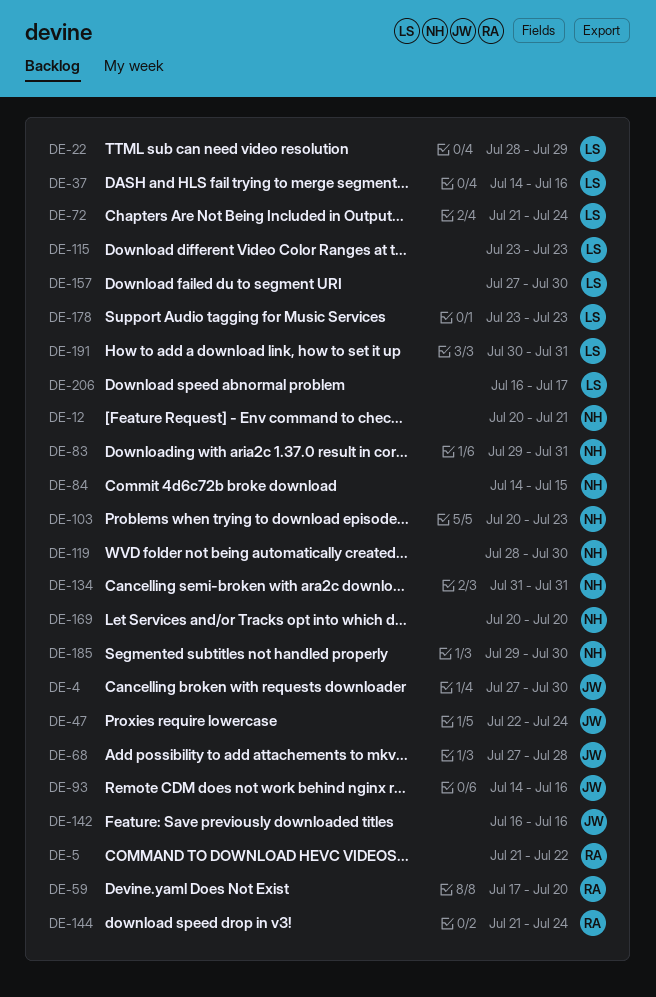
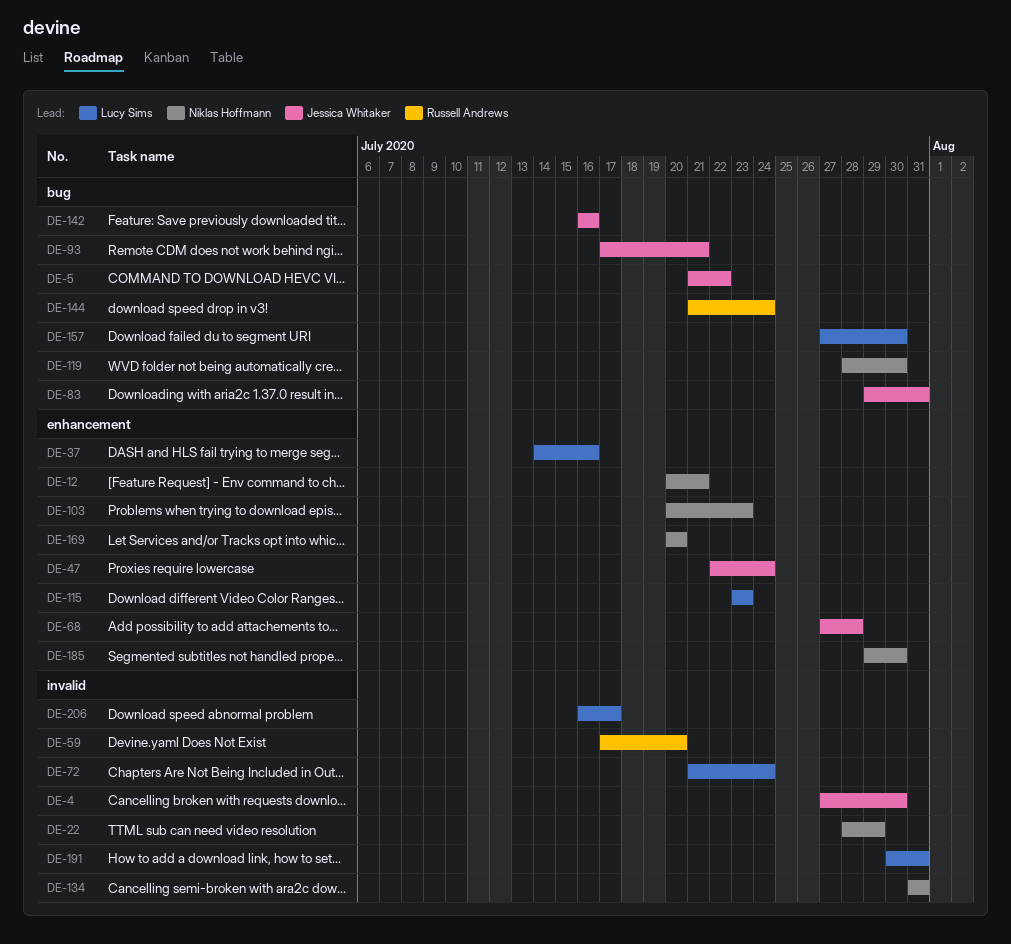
DE-5, owner: Russell Andrews -> Jessica Whitaker
DE-22, owner: Lucy Sims -> Niklas Hoffmann
DE-83, owner: Niklas Hoffmann -> Jessica Whitaker
DE-84: present -> none
DE-93, start: Jul 14 -> Jul 17
DE-93, due: Jul 16 -> Jul 21
DE-178: present -> none

